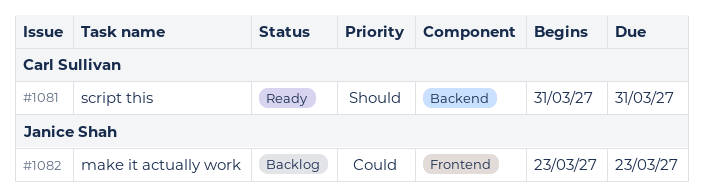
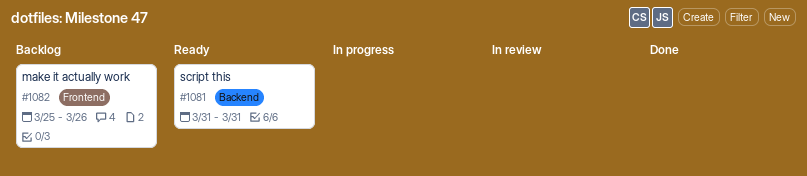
#1082, start: Mar 23 -> Mar 25
#1082, due: Mar 23 -> Mar 26

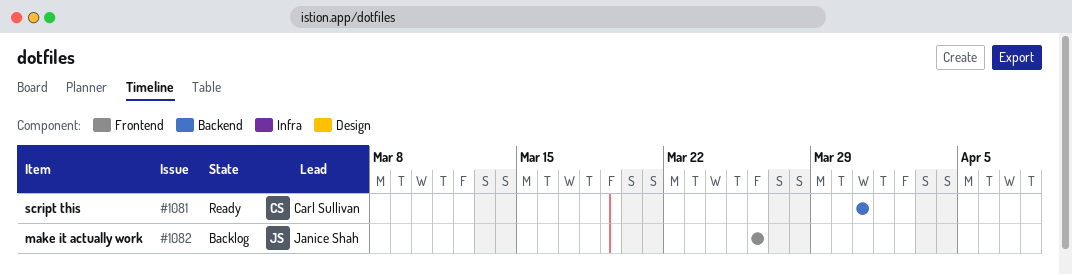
#1082, start: Mar 25 -> Mar 26

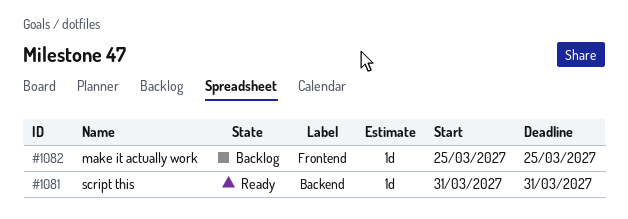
#1082, start: Mar 26 -> Mar 25
#1082, due: Mar 26 -> Mar 25

